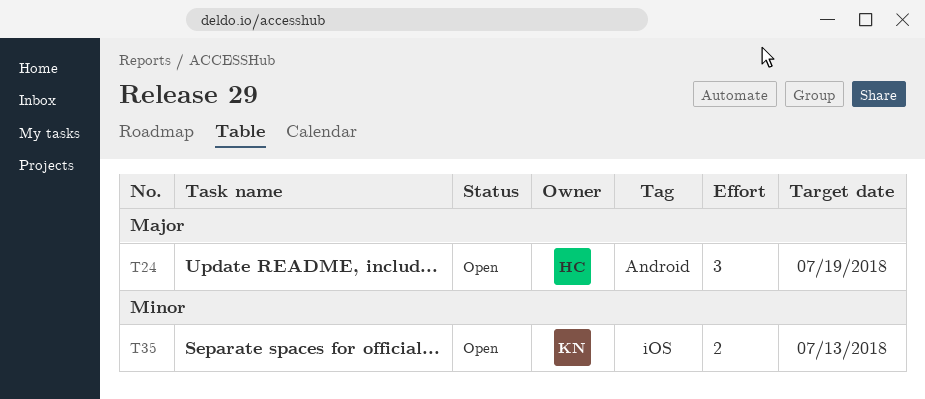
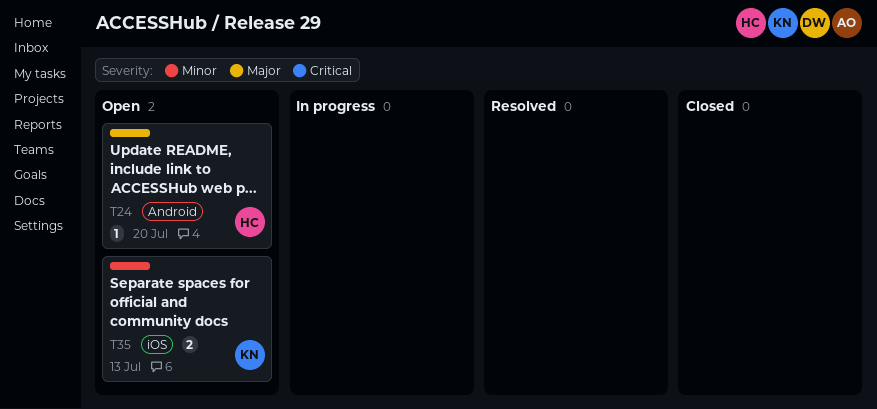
T24, estimate: 3 -> 1
T24, due: Jul 19 -> Jul 20

